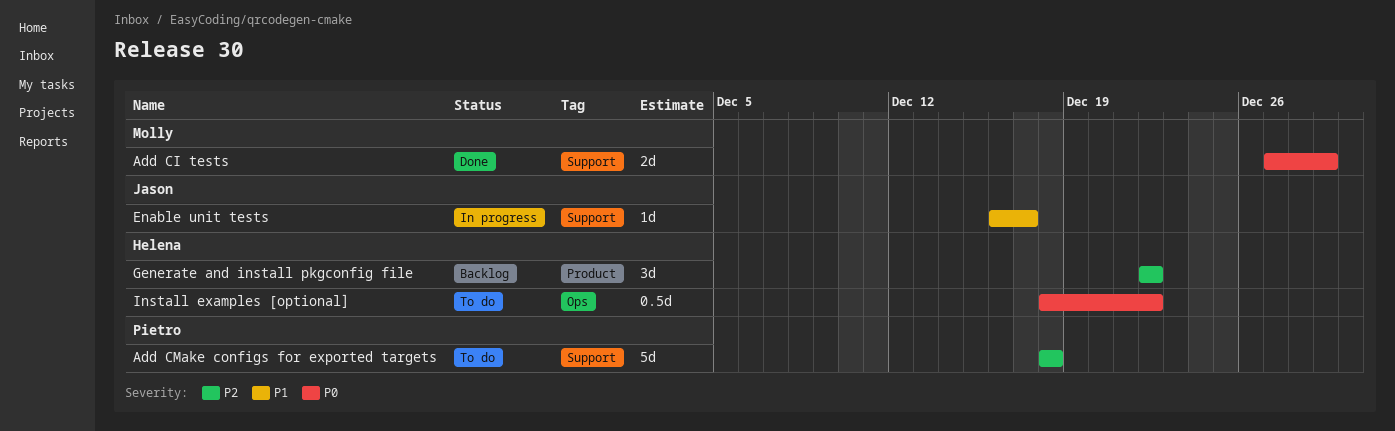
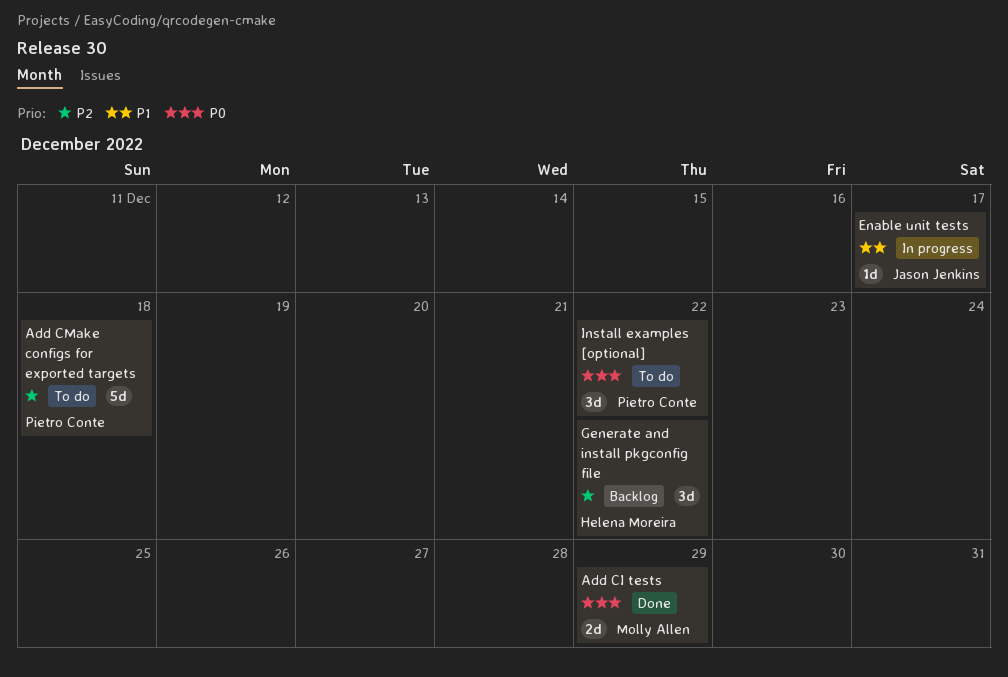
Install examples [optional], owner: Helena Moreira -> Pietro Conte
Install examples [optional], estimate: 0.5d -> 3d

